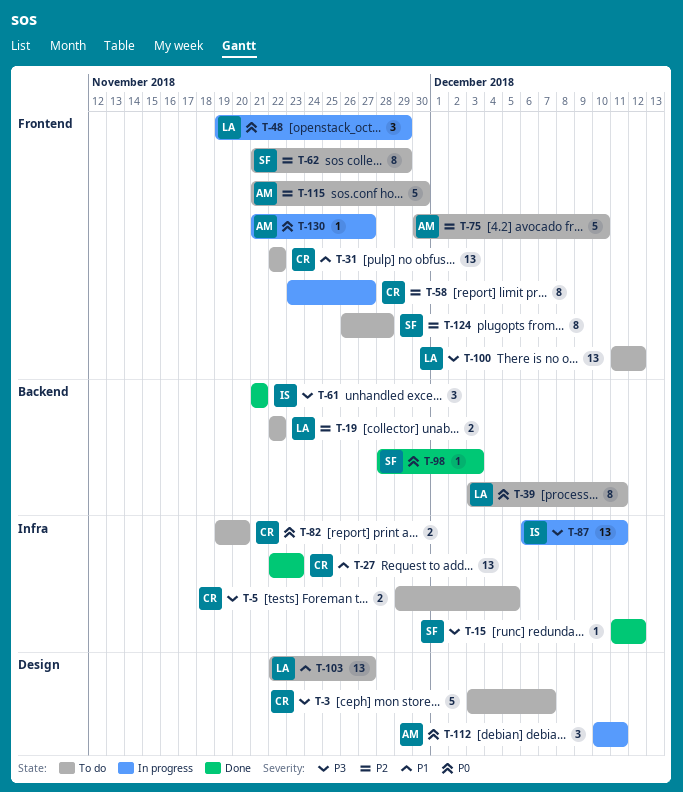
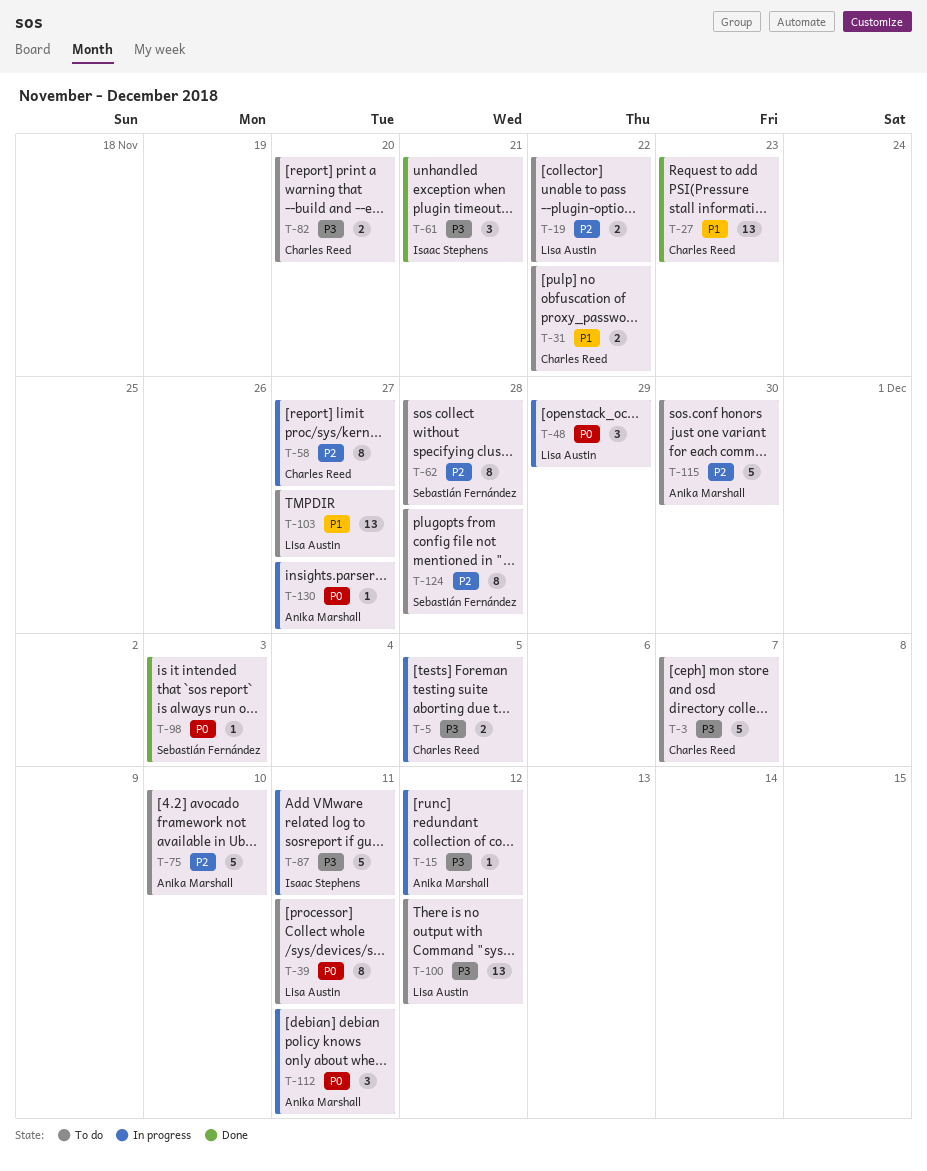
T-5, status: To do -> In progress
T-15, status: Done -> In progress
T-15, owner: Sebastián Fernández -> Anika Marshall
T-31, estimate: 13 -> 2
T-62, due: Nov 29 -> Nov 28
T-82, priority: P0 -> P3
T-87, estimate: 13 -> 5

